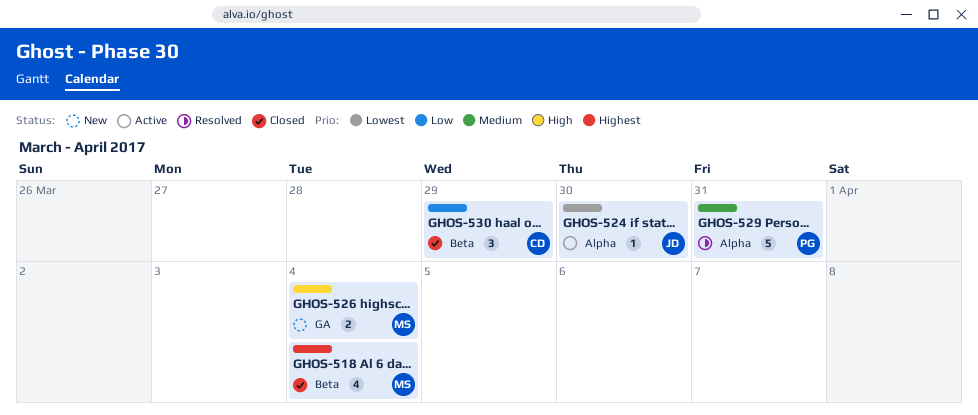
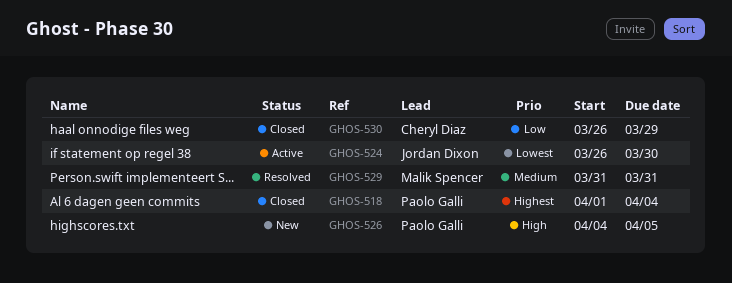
GHOS-518, owner: Malik Spencer -> Paolo Galli
GHOS-526, owner: Malik Spencer -> Paolo Galli
GHOS-526, due: Apr 4 -> Apr 5
GHOS-529, owner: Paolo Galli -> Malik Spencer

